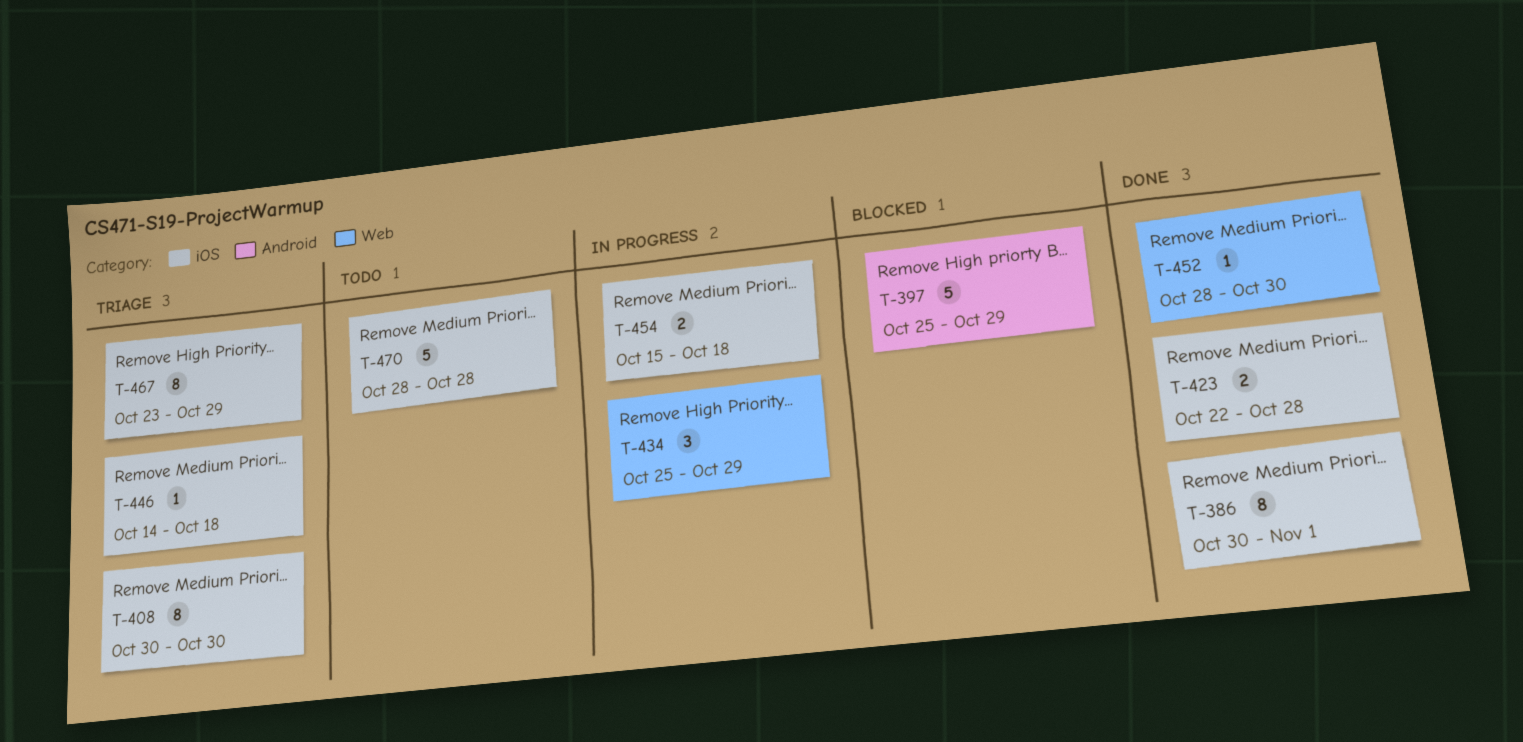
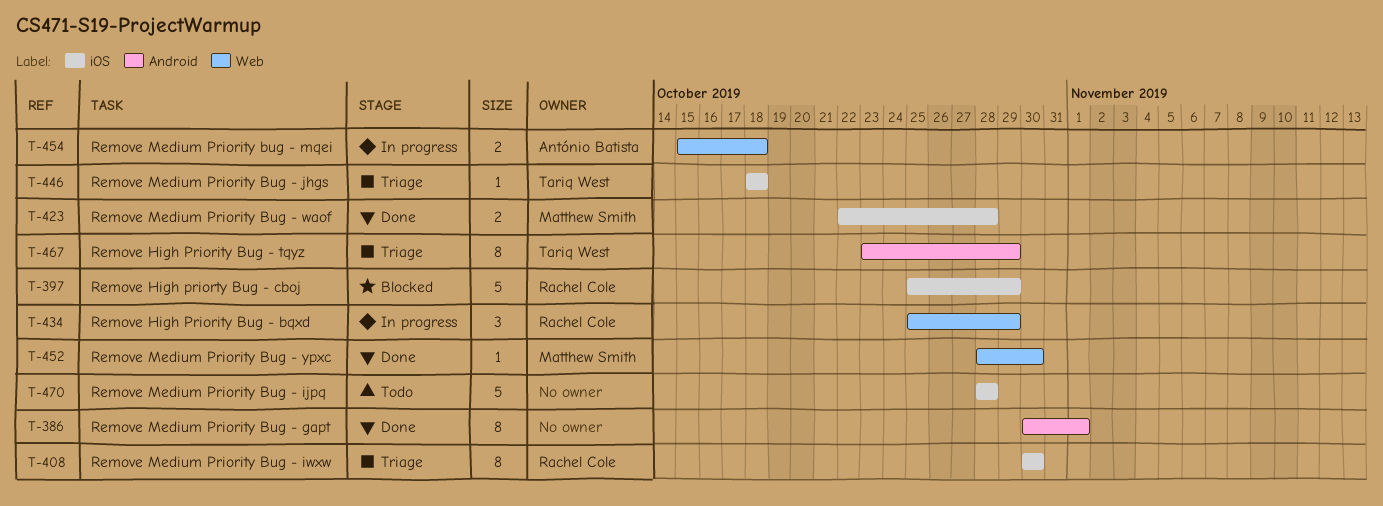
T-386, label: iOS -> Android
T-397, label: Android -> iOS
T-446, start: Oct 14 -> Oct 18
T-454, label: iOS -> Web
T-467, label: iOS -> Android

